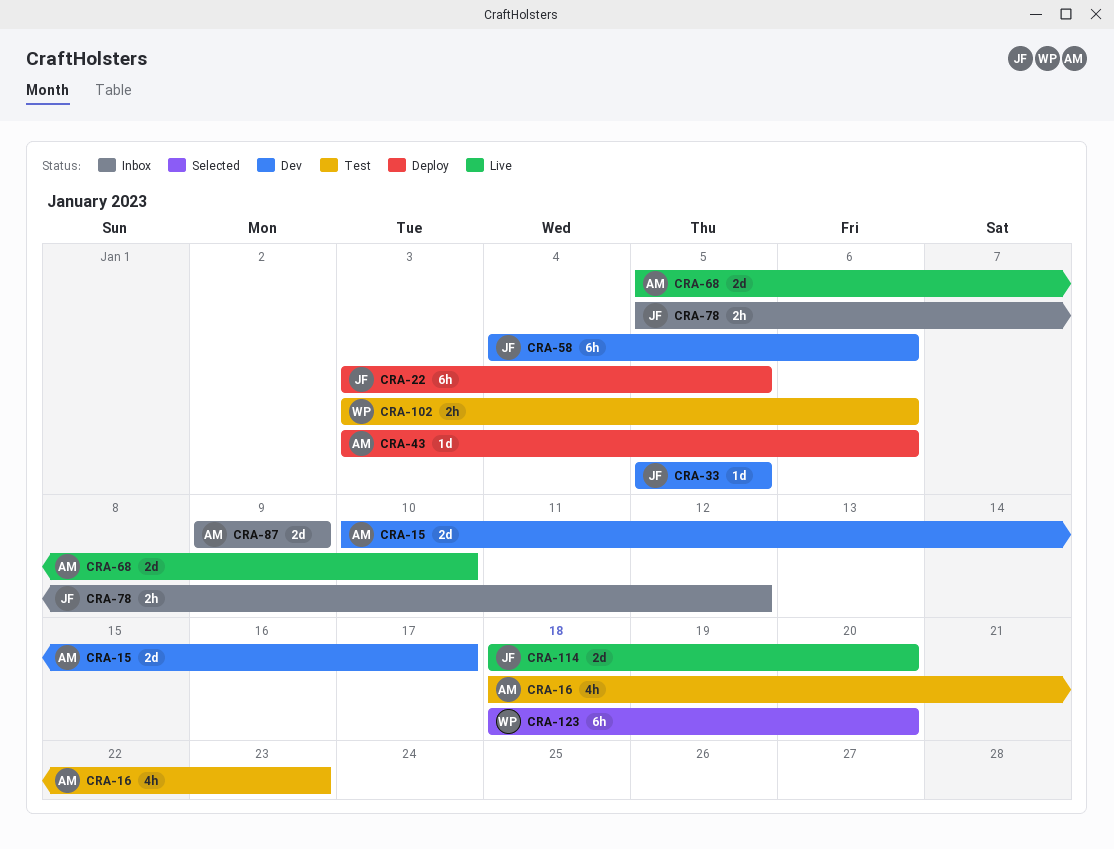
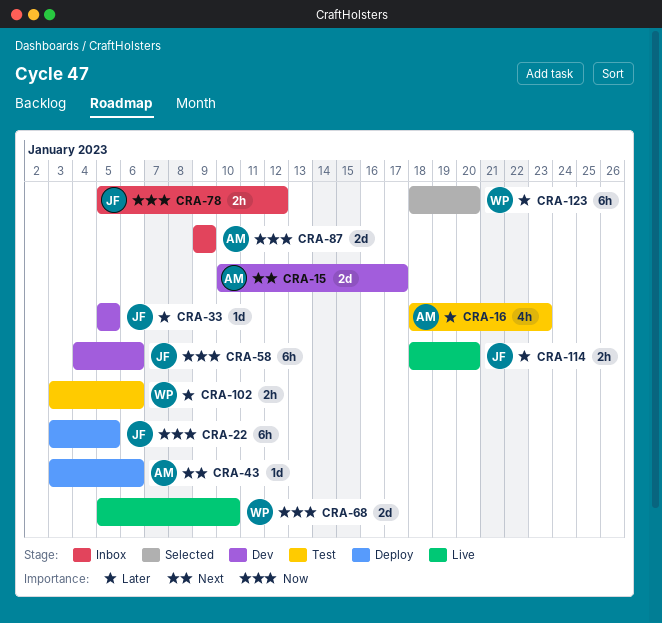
CRA-68, owner: AM -> WP
CRA-114, estimate: 2d -> 2h

